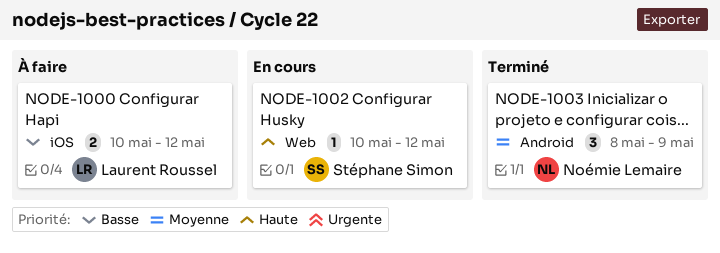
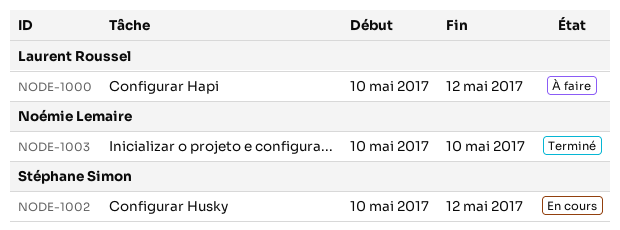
NODE-1003, start: May 8 -> May 10
NODE-1003, due: May 9 -> May 10

